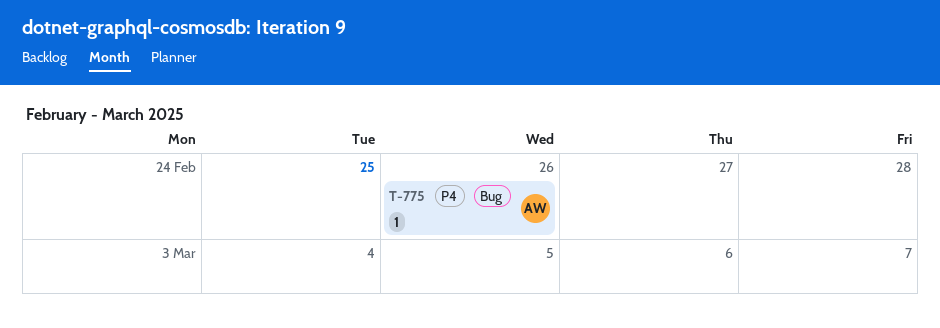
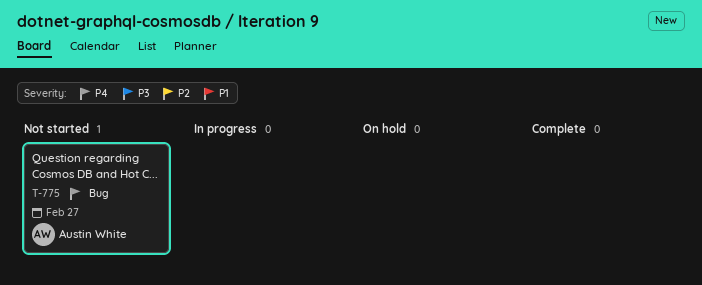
T-775, due: Feb 26 -> Feb 27

